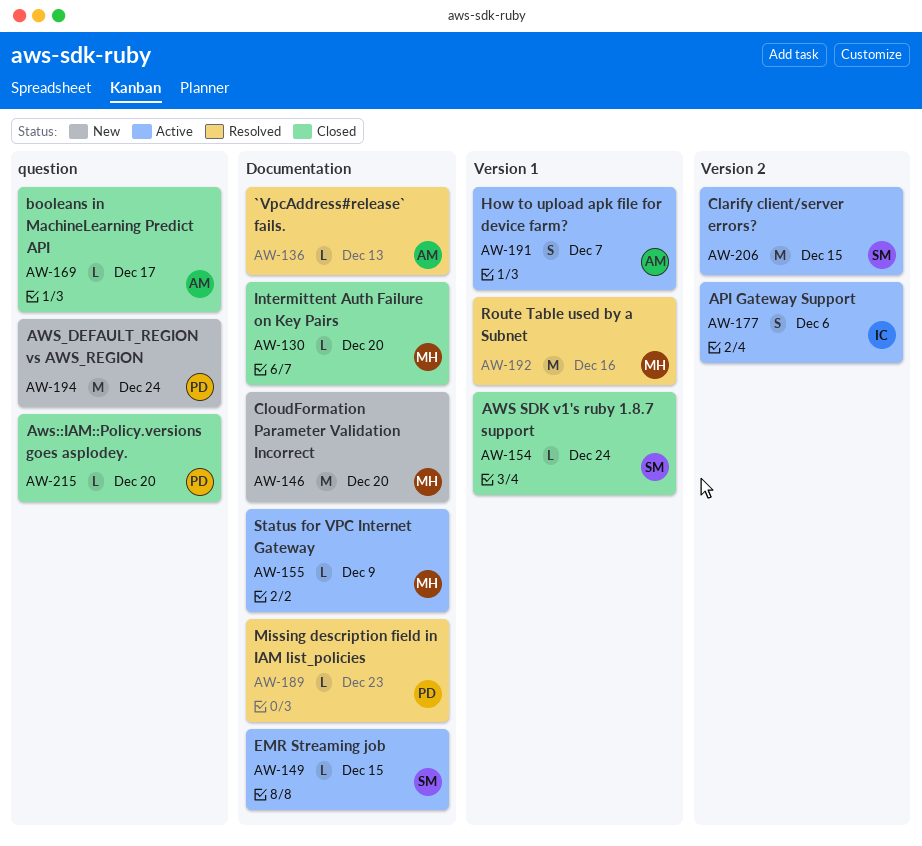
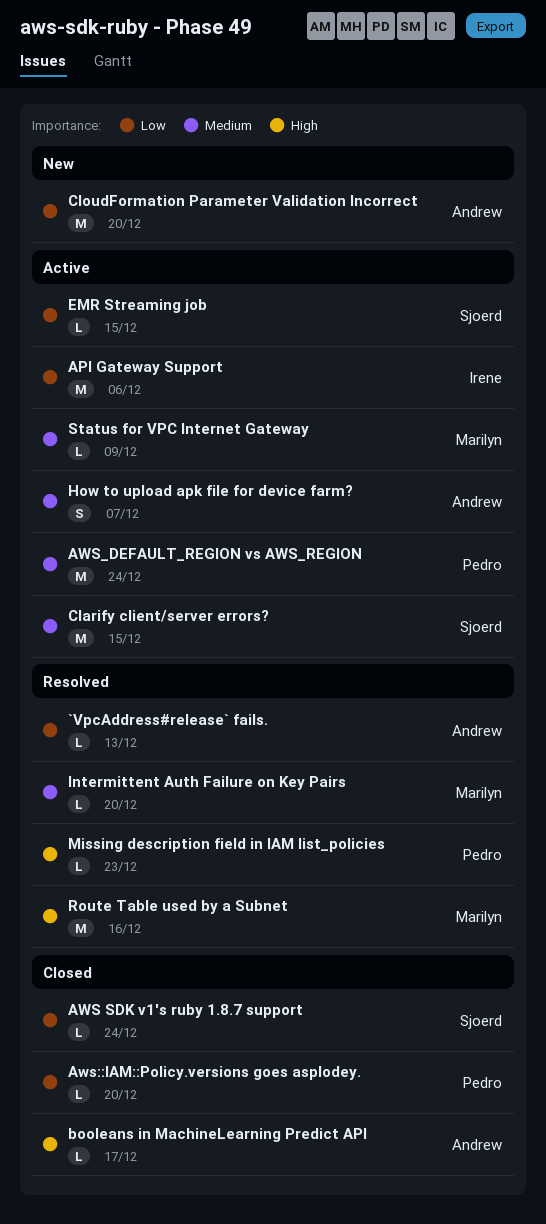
API Gateway Support, estimate: S -> M
AWS_DEFAULT_REGION vs AWS_REGION, status: New -> Active
CloudFormation Parameter Validation Incorrect, owner: Marilyn -> Andrew
Intermittent Auth Failure on Key Pairs, status: Closed -> Resolved

